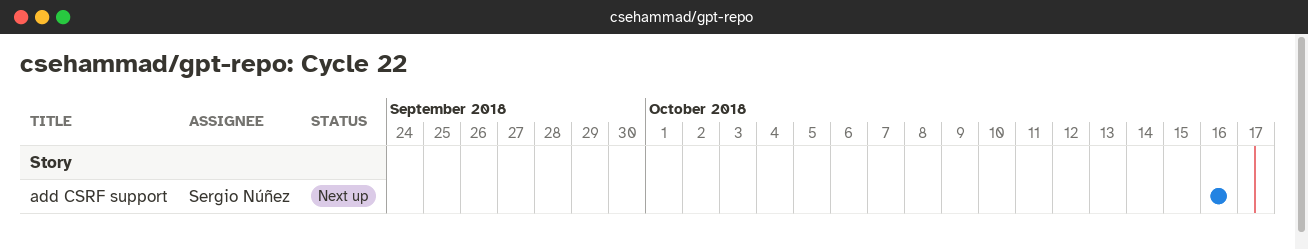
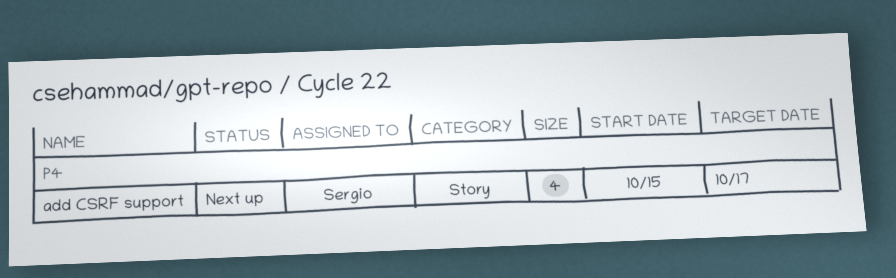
add CSRF support, start: Oct 16 -> Oct 15
add CSRF support, due: Oct 16 -> Oct 17

